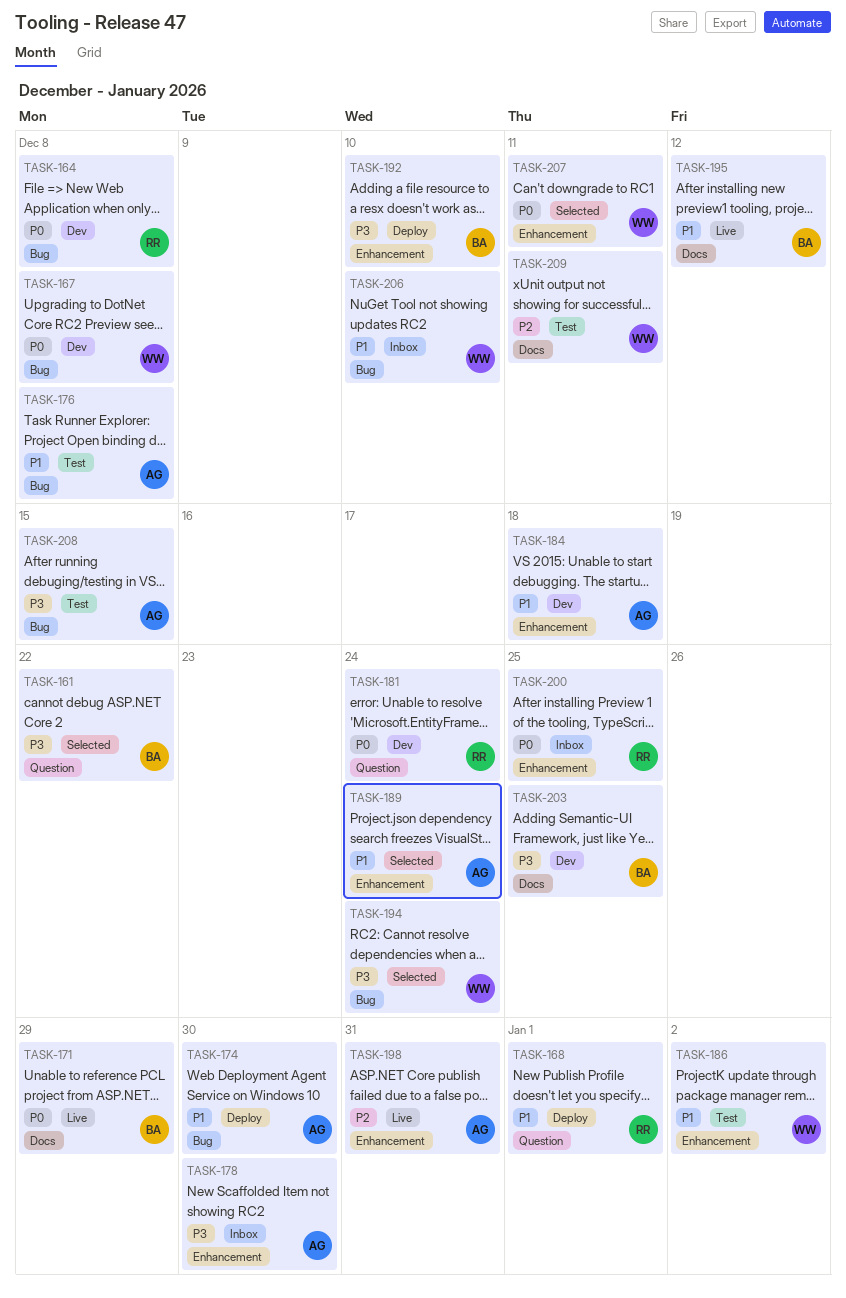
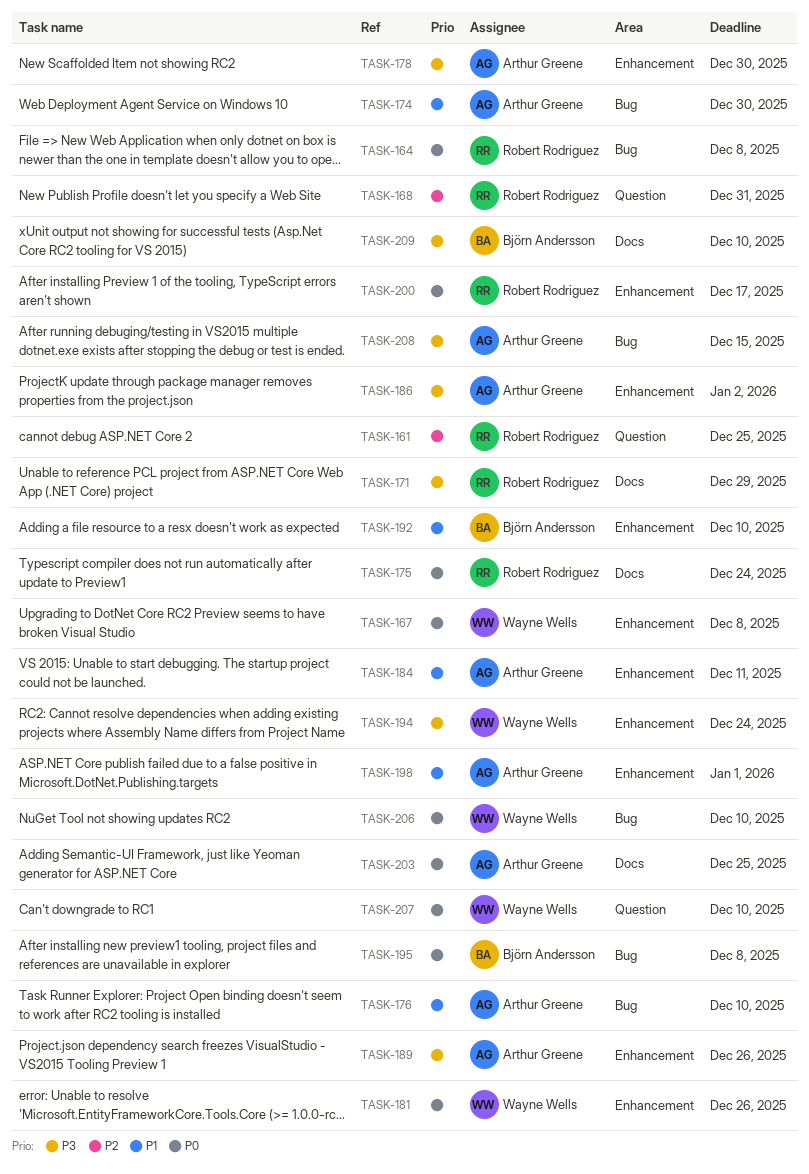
TASK-161, owner: Björn Andersson -> Robert Rodriguez
TASK-161, priority: P3 -> P2
TASK-161, due: Dec 22 -> Dec 25
TASK-167, label: Bug -> Enhancement
TASK-168, priority: P1 -> P2
TASK-168, due: Jan 1 -> Dec 31
TASK-171, owner: Björn Andersson -> Robert Rodriguez
TASK-171, priority: P0 -> P3
TASK-175: none -> present
TASK-176, due: Dec 8 -> Dec 10
TASK-181, owner: Robert Rodriguez -> Wayne Wells
TASK-181, label: Question -> Enhancement
TASK-181, due: Dec 24 -> Dec 26
TASK-184, due: Dec 18 -> Dec 11
TASK-186, owner: Wayne Wells -> Arthur Greene
TASK-186, priority: P1 -> P3
TASK-189, priority: P1 -> P3
TASK-189, due: Dec 24 -> Dec 26
TASK-192, priority: P3 -> P1
TASK-194, label: Bug -> Enhancement
TASK-195, priority: P1 -> P0
TASK-195, label: Docs -> Bug
TASK-195, due: Dec 12 -> Dec 8
TASK-198, priority: P2 -> P1
TASK-198, due: Dec 31 -> Jan 1
TASK-200, due: Dec 25 -> Dec 17
TASK-203, owner: Björn Andersson -> Arthur Greene
TASK-203, priority: P3 -> P0
TASK-206, priority: P1 -> P0
TASK-207, label: Enhancement -> Question
TASK-207, due: Dec 11 -> Dec 10
TASK-209, owner: Wayne Wells -> Björn Andersson
TASK-209, priority: P2 -> P3
TASK-209, due: Dec 11 -> Dec 10

